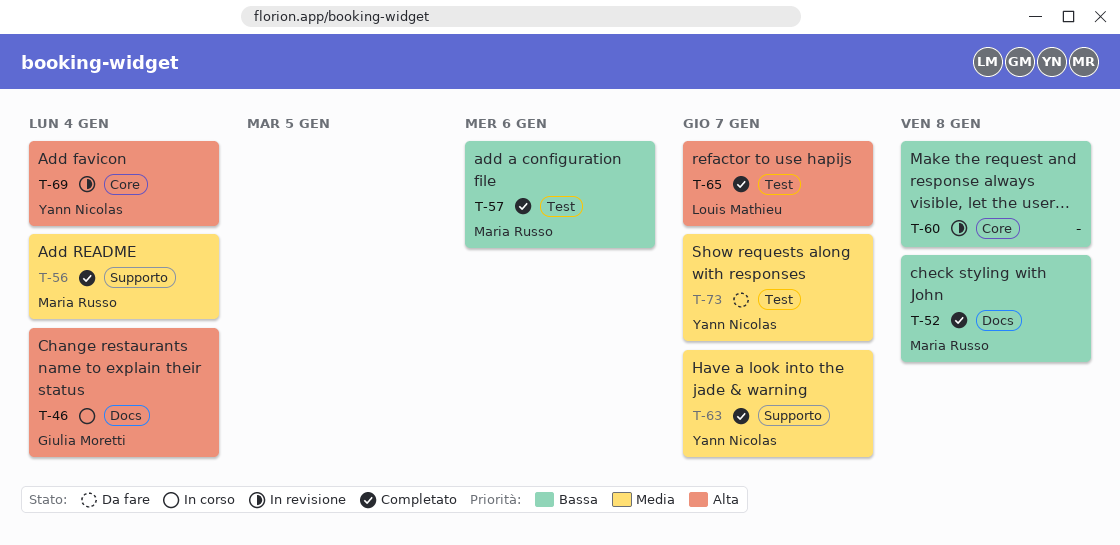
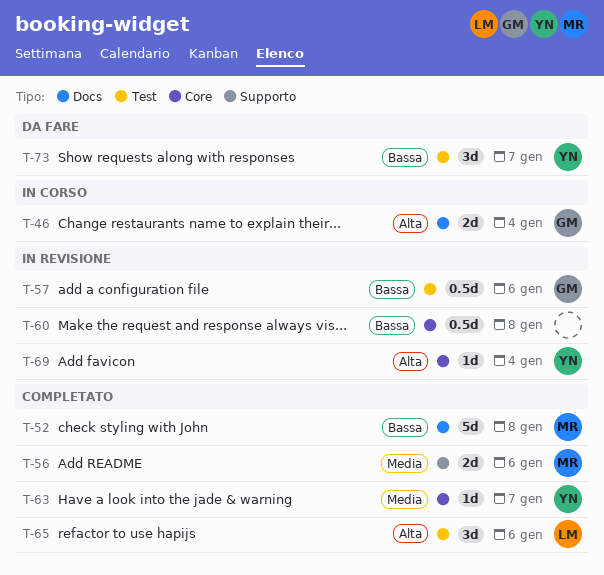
T-56, due: Jan 4 -> Jan 6
T-57, status: Completato -> In revisione
T-57, owner: Maria Russo -> Giulia Moretti
T-63, label: Supporto -> Core
T-65, due: Jan 7 -> Jan 6
T-73, priority: Media -> Bassa

